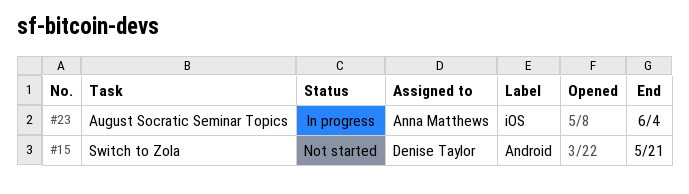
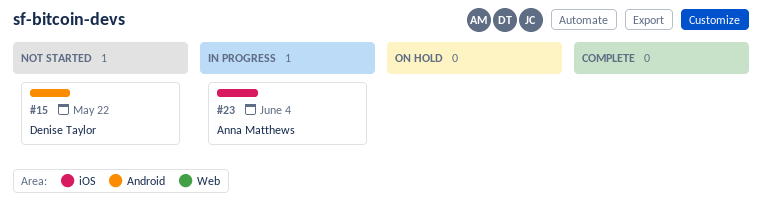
#15, due: May 21 -> May 22

